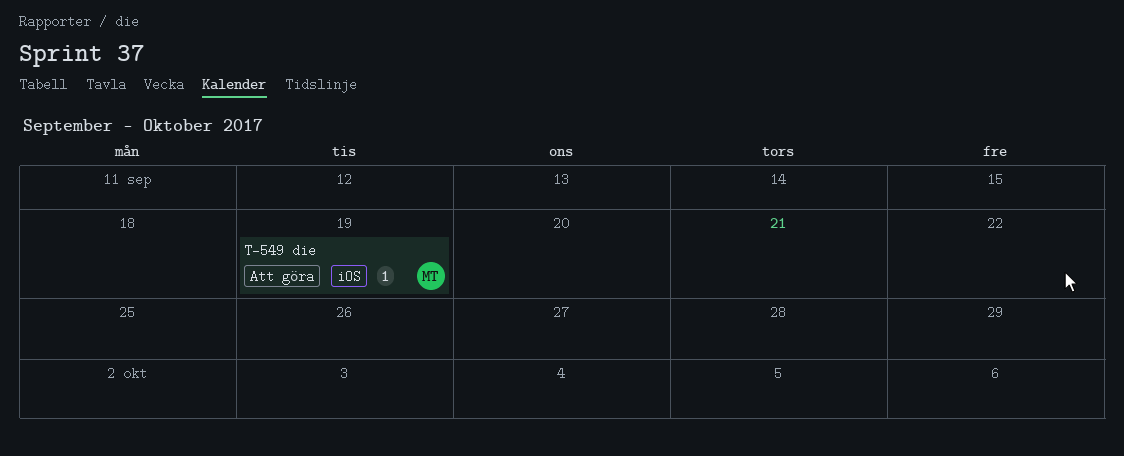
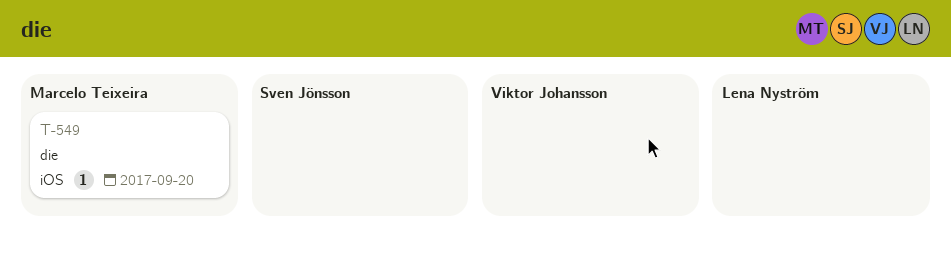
T-549, due: Sep 19 -> Sep 20

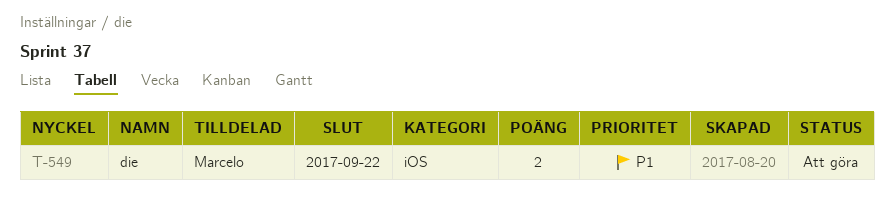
T-549, estimate: 1 -> 2
T-549, due: Sep 20 -> Sep 22

